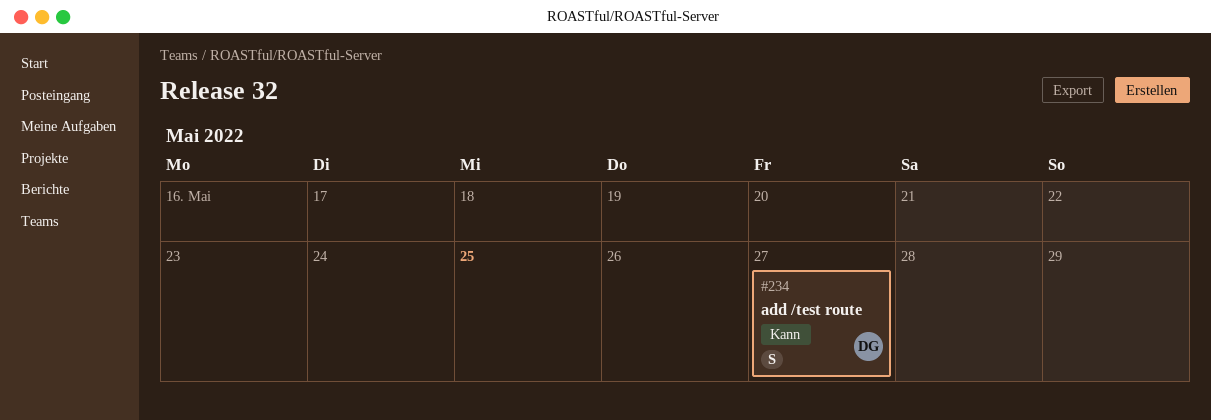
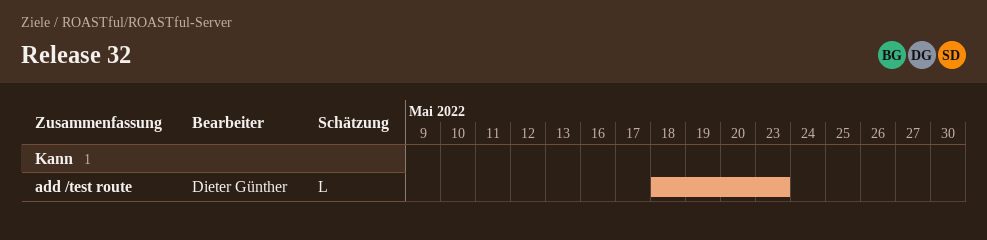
add /test route, estimate: S -> L
add /test route, due: May 27 -> May 23

